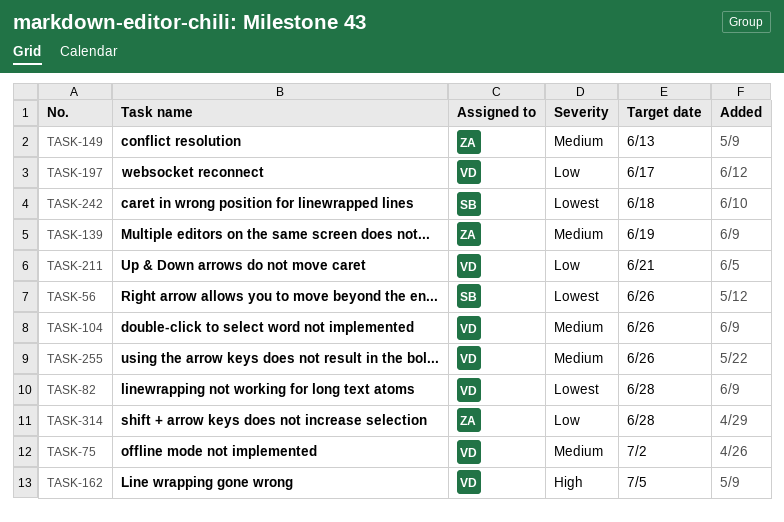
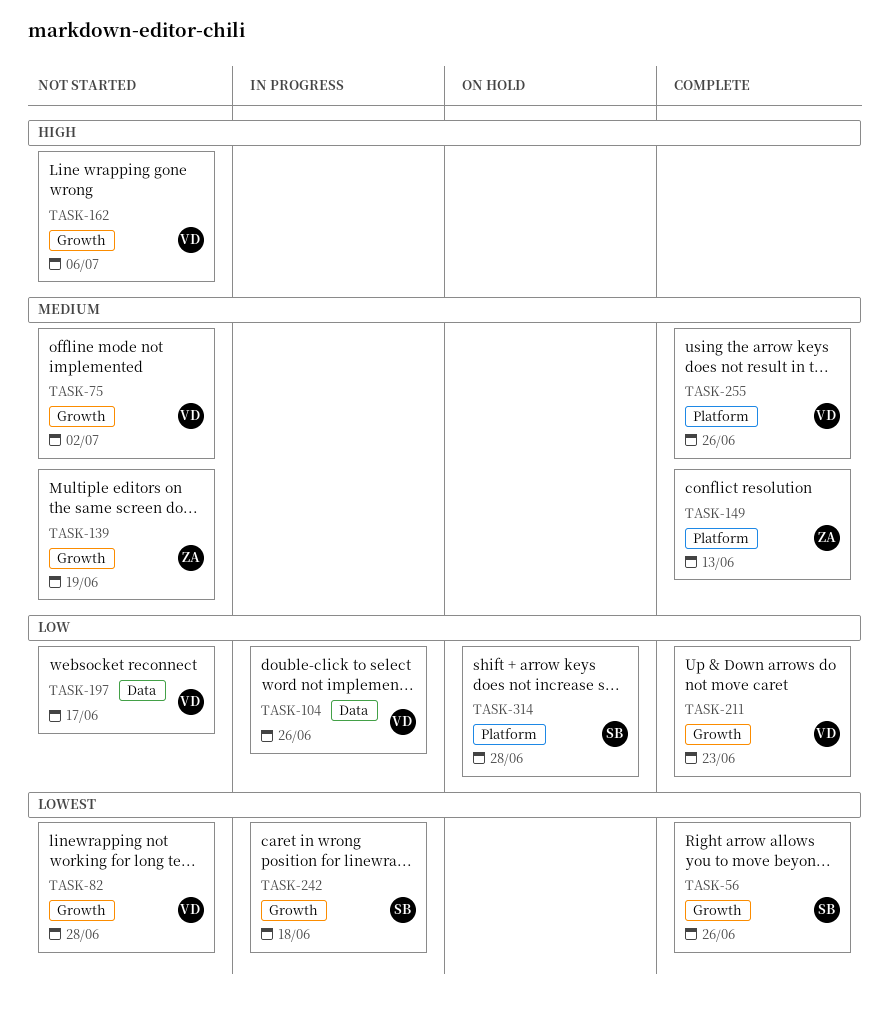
TASK-104, priority: Medium -> Low
TASK-162, due: Jul 5 -> Jul 6
TASK-211, due: Jun 21 -> Jun 23
TASK-314, owner: ZA -> SB

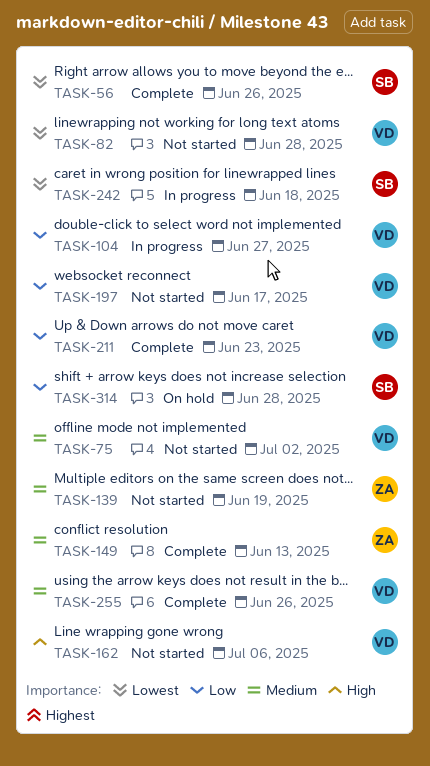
TASK-104, due: Jun 26 -> Jun 27

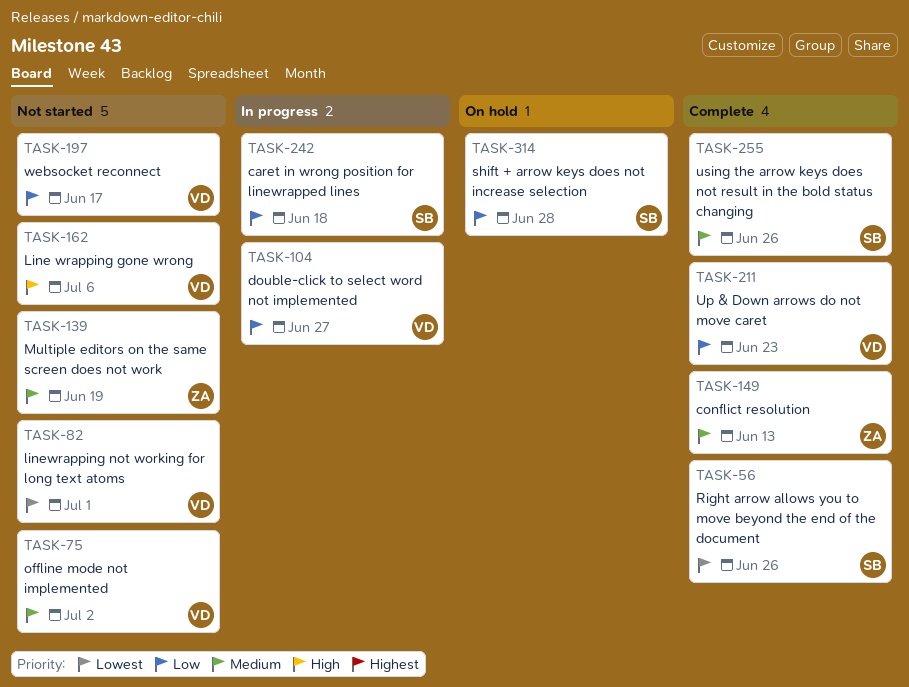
TASK-82, due: Jun 28 -> Jul 1
TASK-242, priority: Lowest -> Low
TASK-255, owner: VD -> SB

